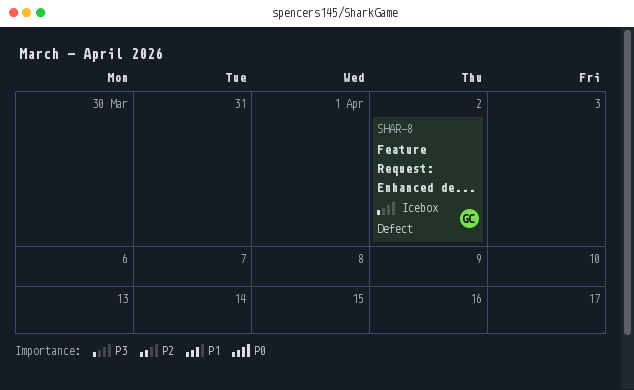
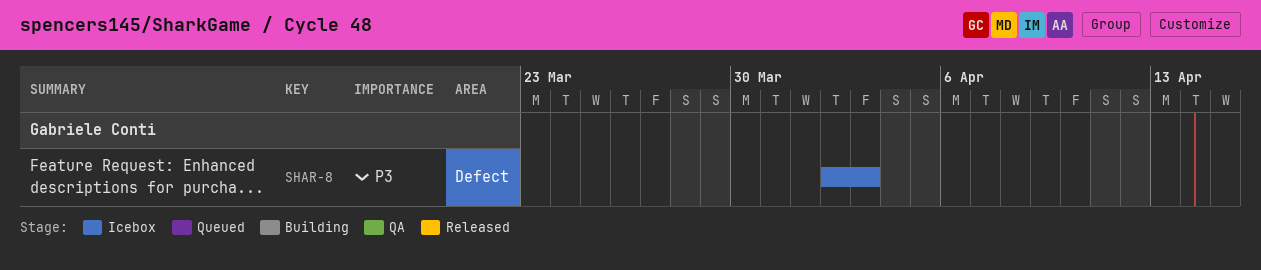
SHAR-8, due: Apr 2 -> Apr 3

